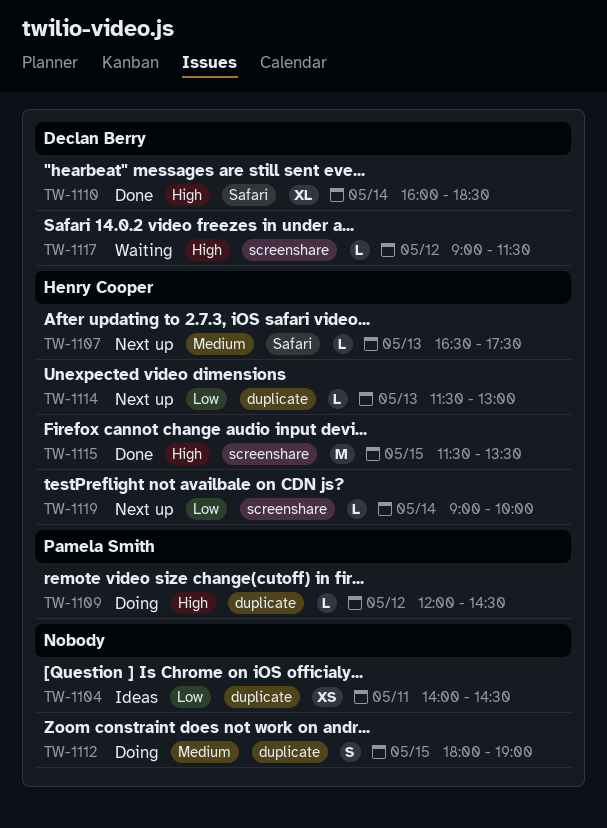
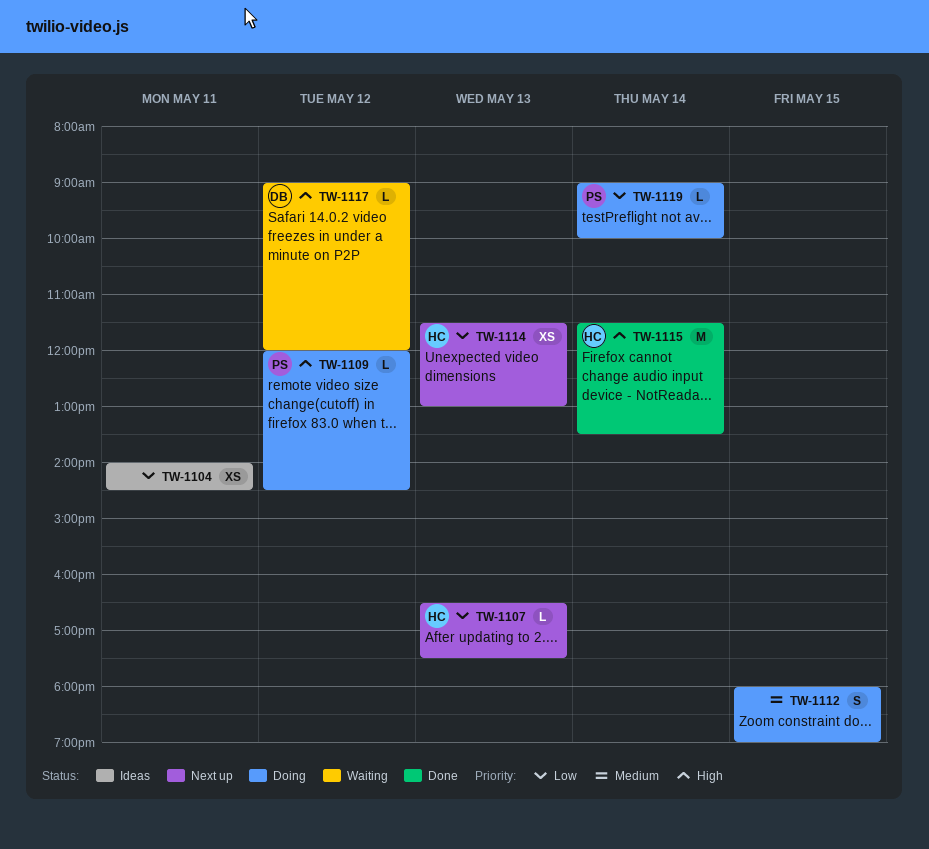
TW-1107, priority: Medium -> Low
TW-1110: present -> none
TW-1114, estimate: L -> XS
TW-1115, day: May 15 -> May 14
TW-1117, ends: 11:30 -> 12:00
TW-1119, status: Next up -> Doing
TW-1119, owner: Henry Cooper -> Pamela Smith

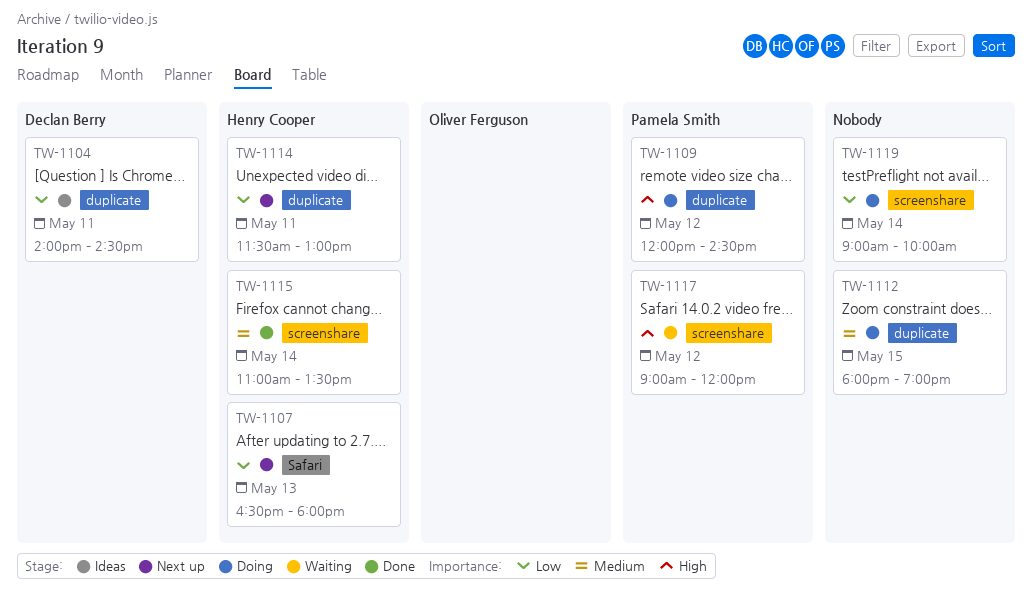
TW-1104, owner: none -> Declan Berry
TW-1107, ends: 17:30 -> 18:00
TW-1114, day: May 13 -> May 11
TW-1115, priority: High -> Medium
TW-1115, begins: 11:30 -> 11:00
TW-1117, owner: Declan Berry -> Pamela Smith
TW-1119, owner: Pamela Smith -> none

